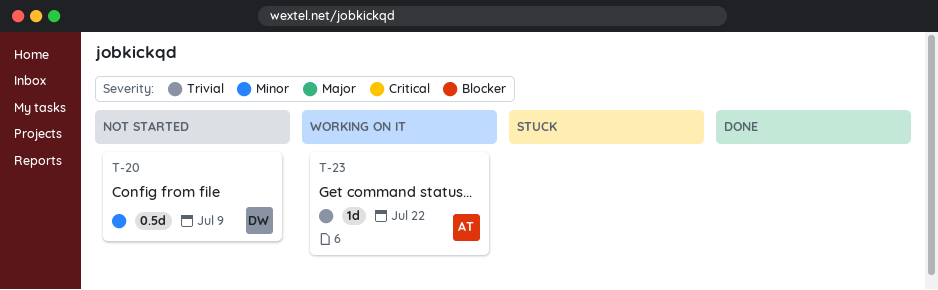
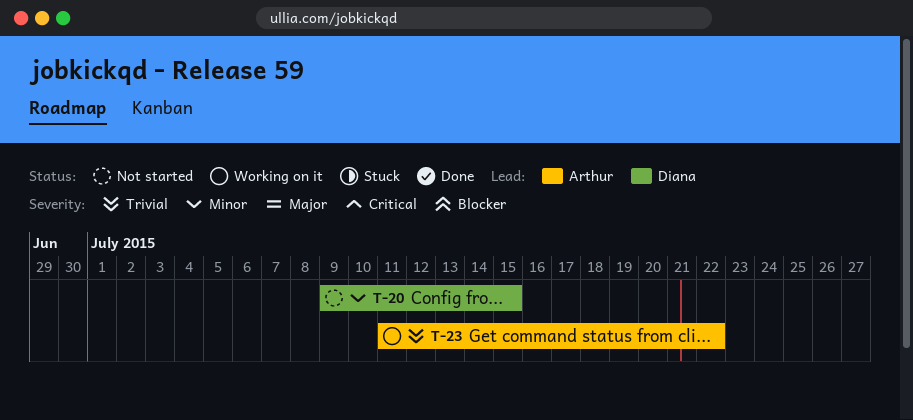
T-20, due: Jul 9 -> Jul 15

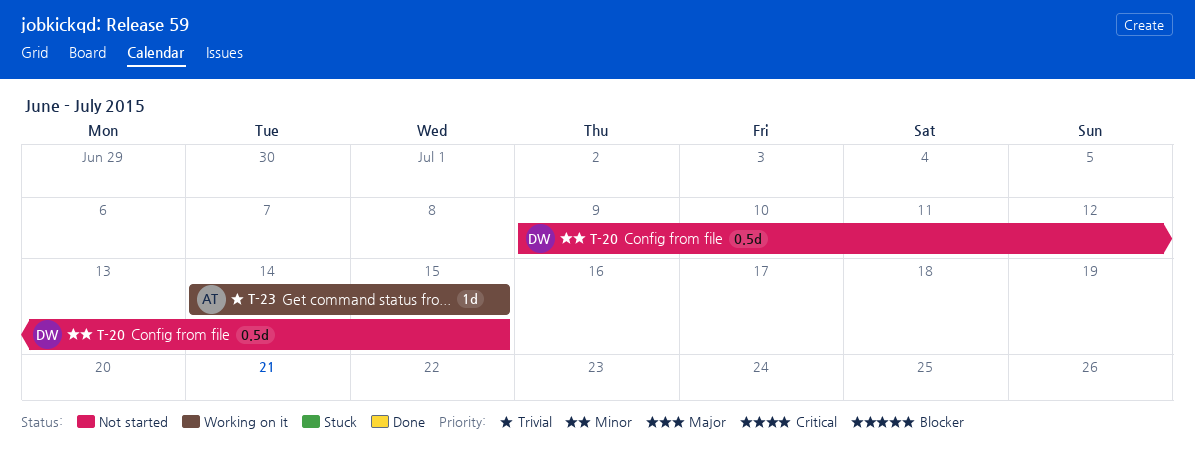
T-23, start: Jul 11 -> Jul 14
T-23, due: Jul 22 -> Jul 15

